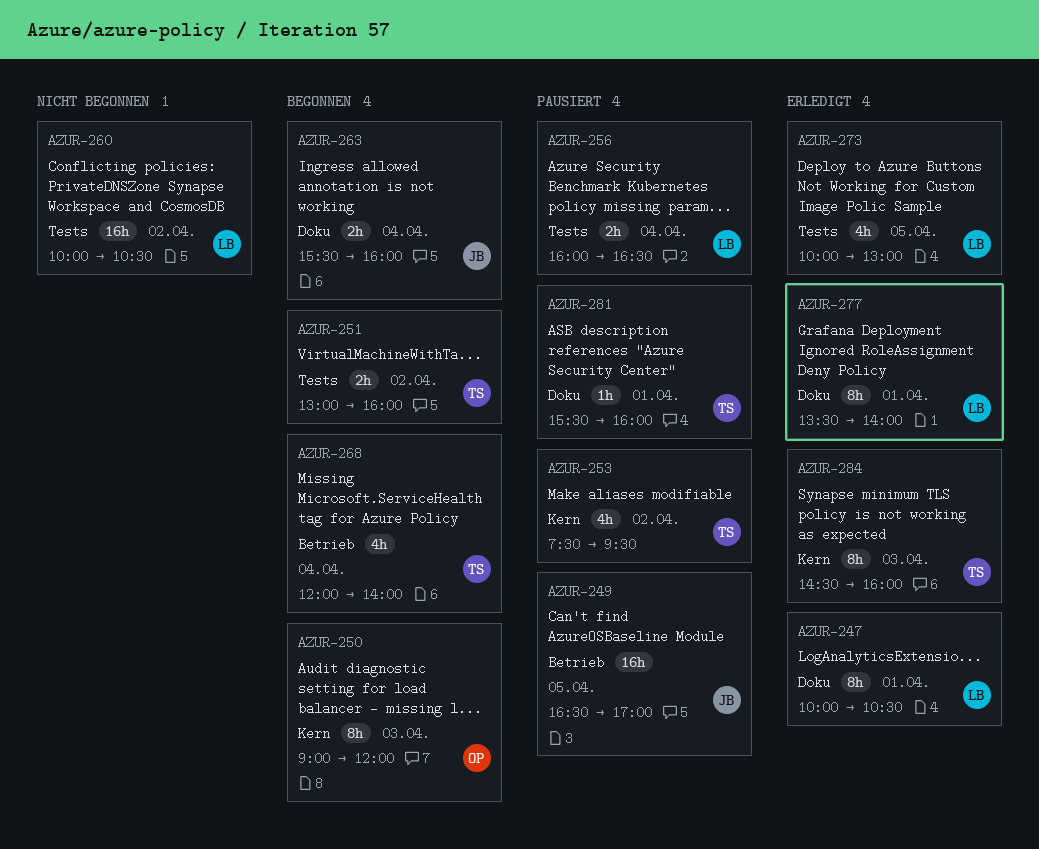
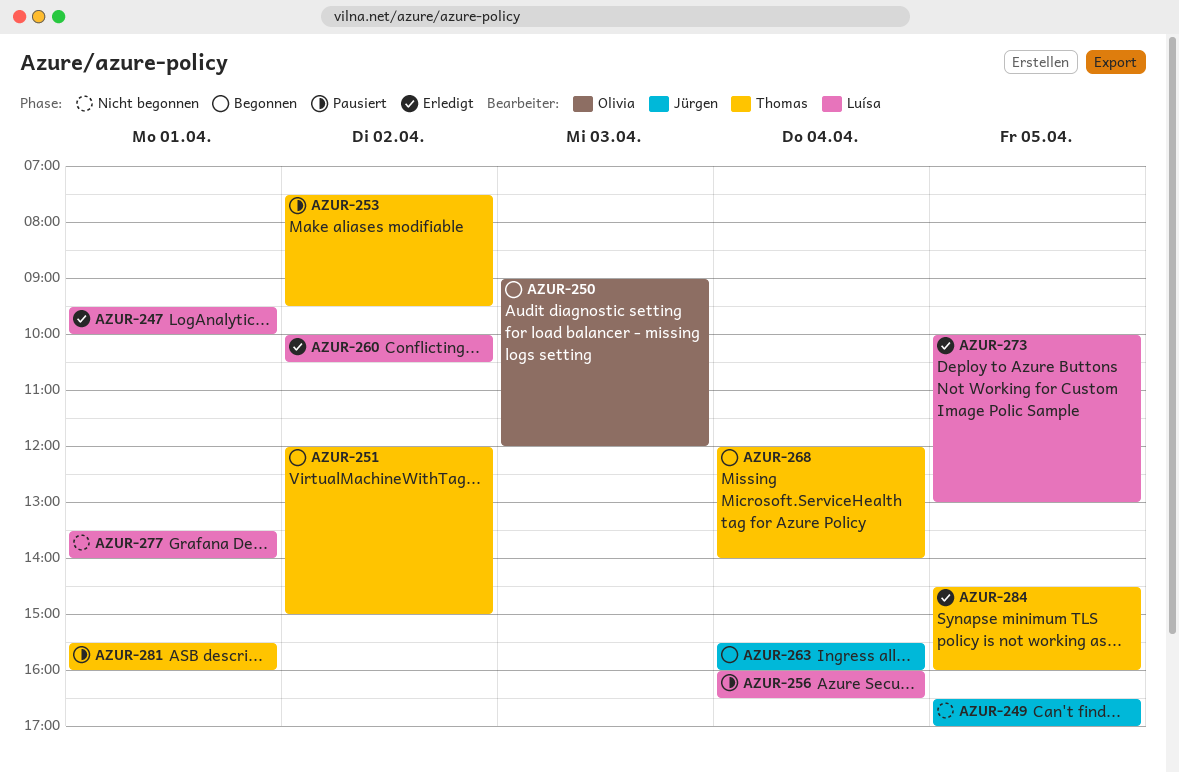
AZUR-247, begins: 10:00 -> 09:30
AZUR-247, ends: 10:30 -> 10:00
AZUR-249, status: Pausiert -> Nicht begonnen
AZUR-251, begins: 13:00 -> 12:00
AZUR-251, ends: 16:00 -> 15:00
AZUR-260, status: Nicht begonnen -> Erledigt
AZUR-277, status: Erledigt -> Nicht begonnen
AZUR-284, day: Apr 3 -> Apr 5

